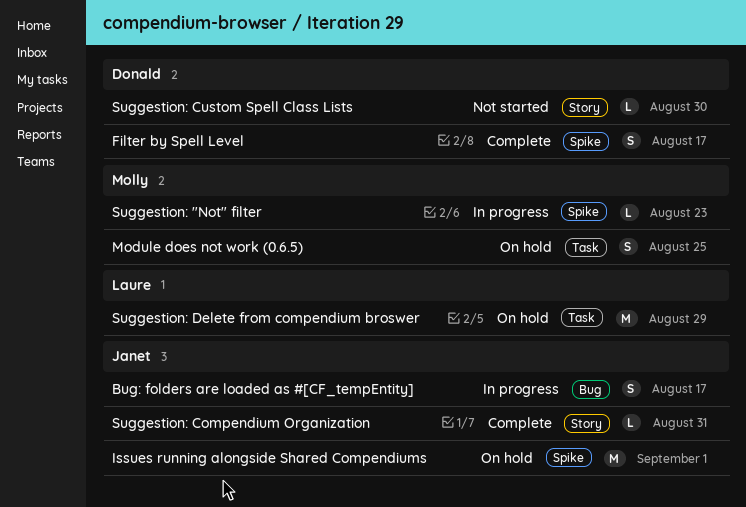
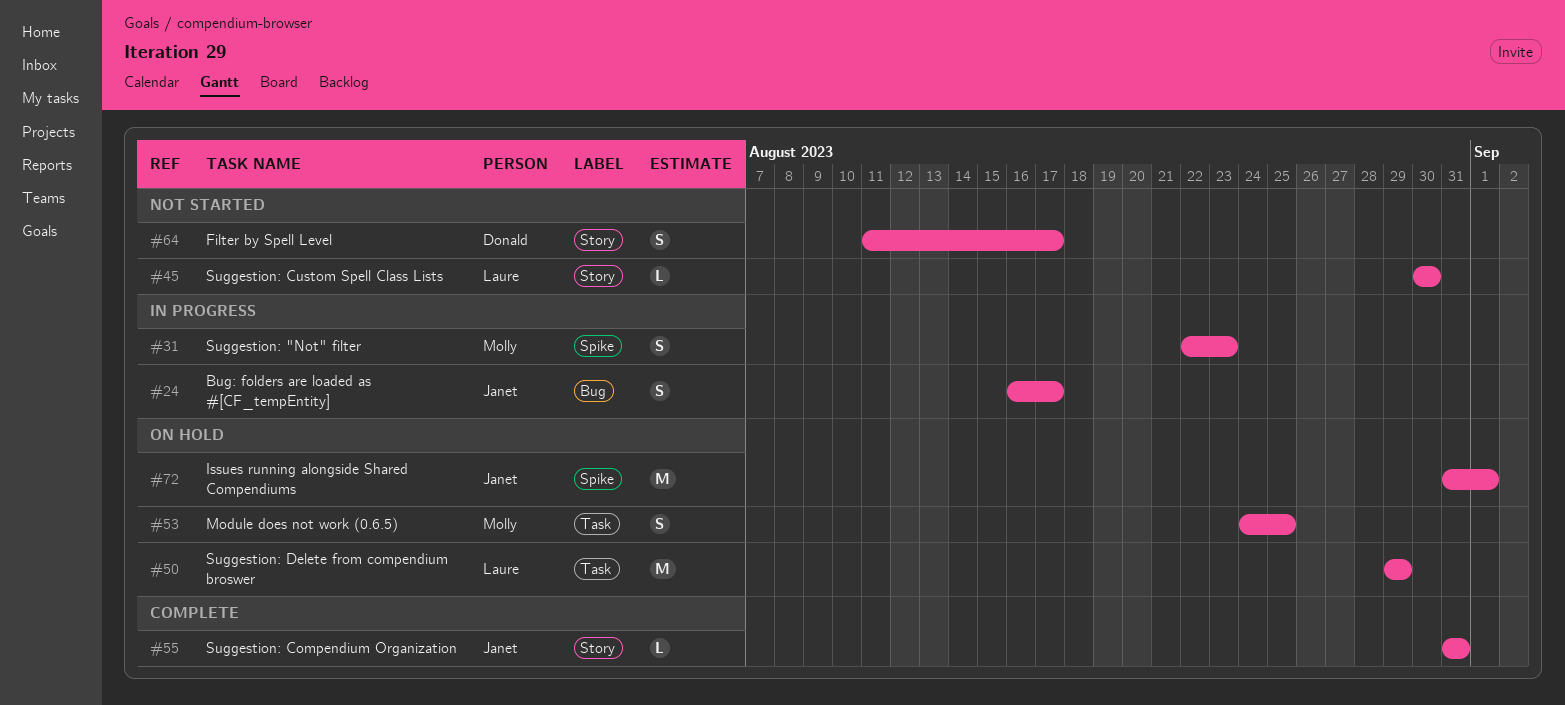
Filter by Spell Level, status: Complete -> Not started
Filter by Spell Level, label: Spike -> Story
Suggestion: "Not" filter, estimate: L -> S
Suggestion: Custom Spell Class Lists, owner: Donald -> Laure

